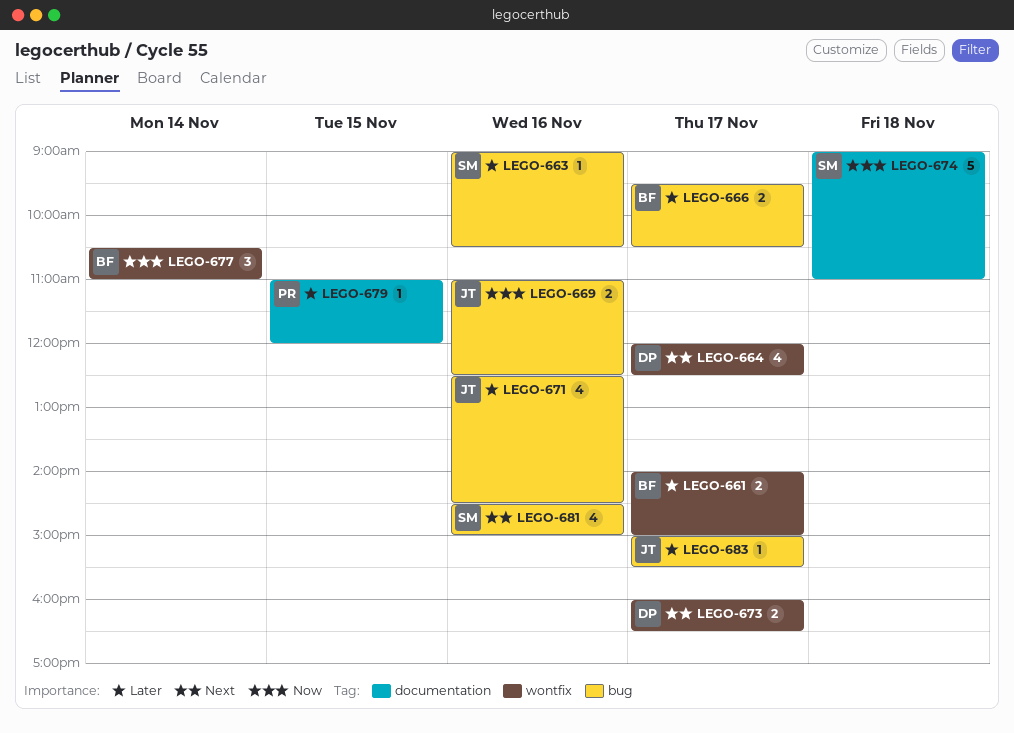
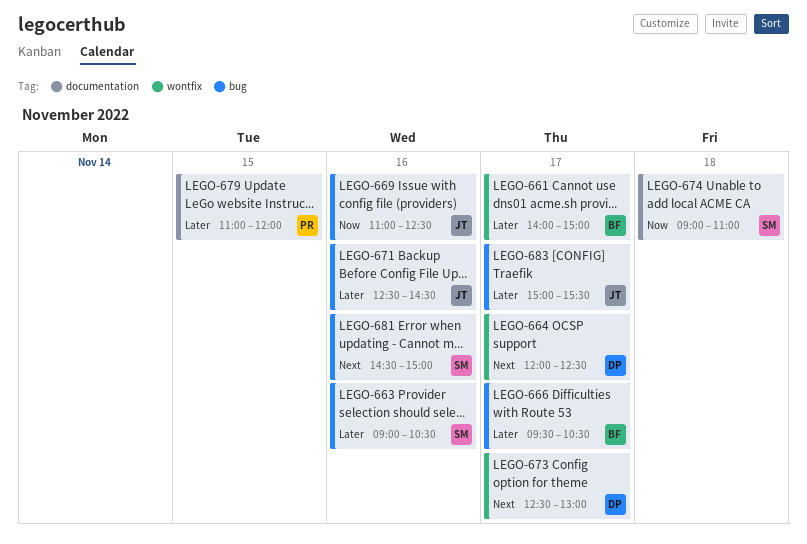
LEGO-673, begins: 16:00 -> 12:30
LEGO-673, ends: 16:30 -> 13:00
LEGO-677: present -> none

